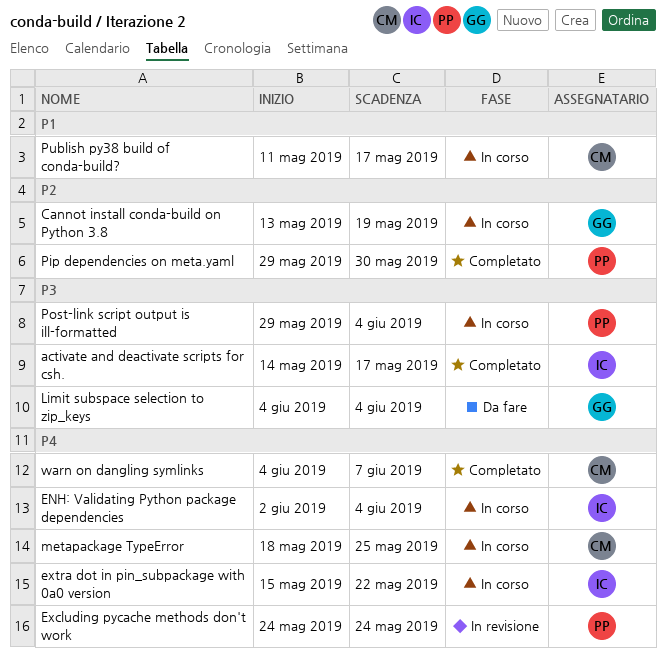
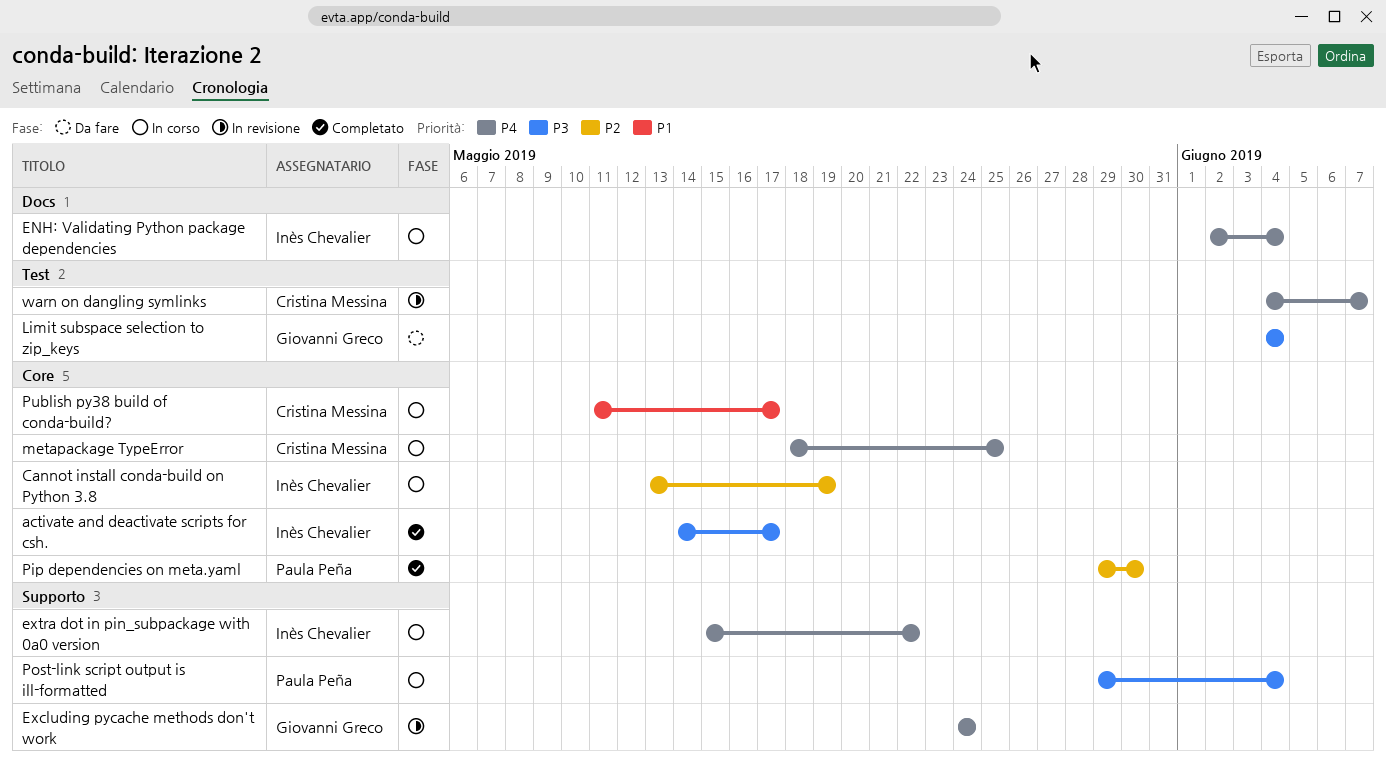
Cannot install conda-build on Python 3.8, owner: Giovanni Greco -> Inès Chevalier
Excluding pycache methods don't work, owner: Paula Peña -> Giovanni Greco
warn on dangling symlinks, status: Completato -> In revisione

